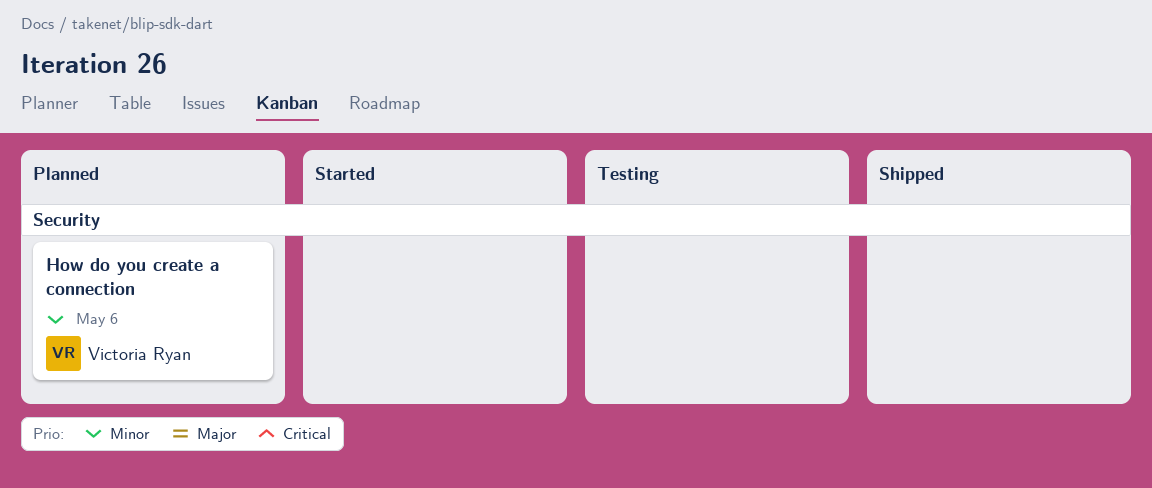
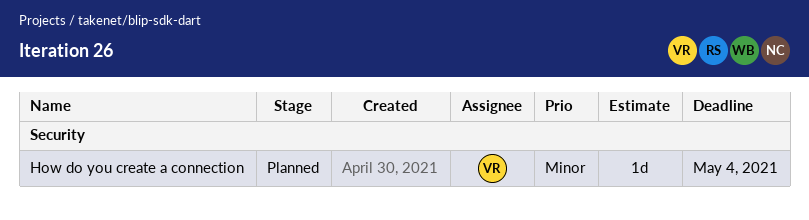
How do you create a connection, due: May 6 -> May 4

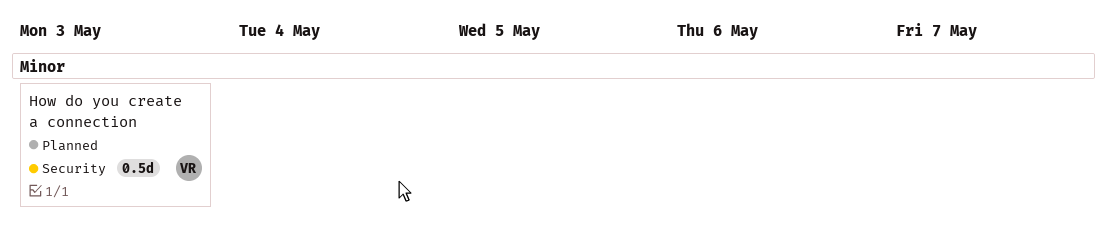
How do you create a connection, estimate: 1d -> 0.5d
How do you create a connection, due: May 4 -> May 3

